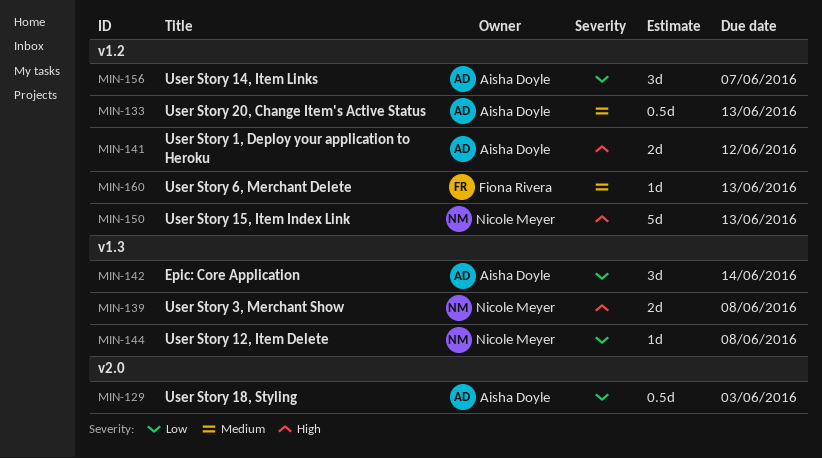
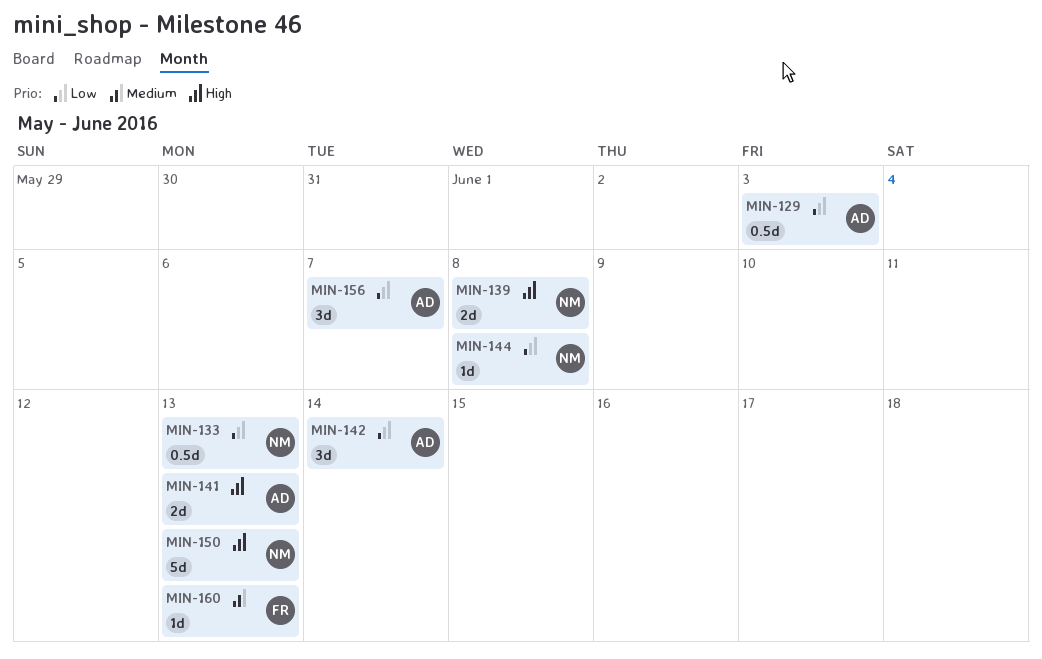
MIN-133, owner: Aisha Doyle -> Nicole Meyer
MIN-133, priority: Medium -> Low
MIN-141, due: Jun 12 -> Jun 13

